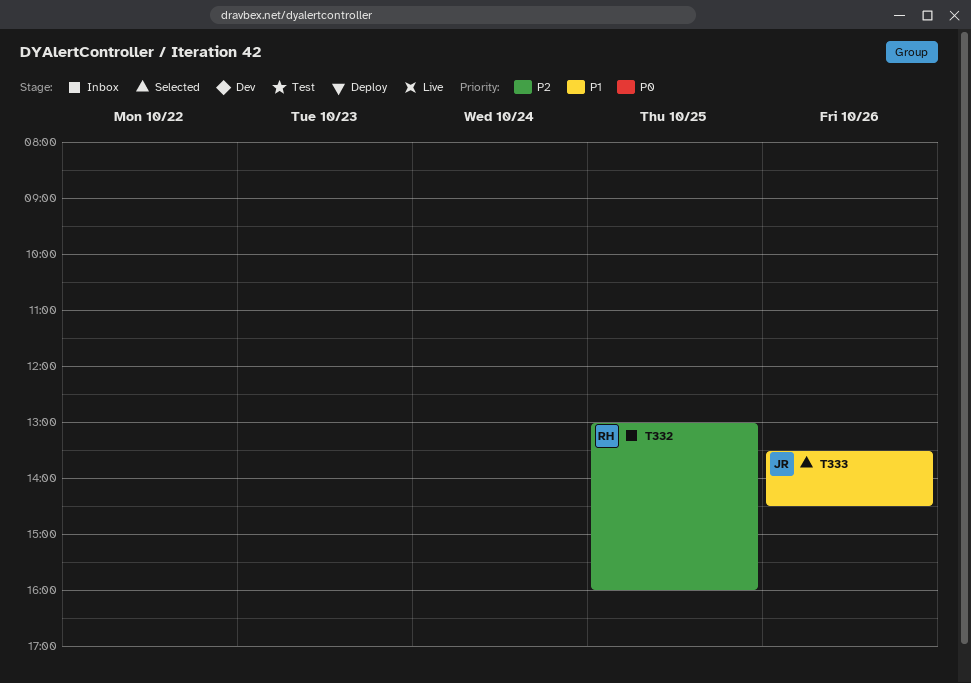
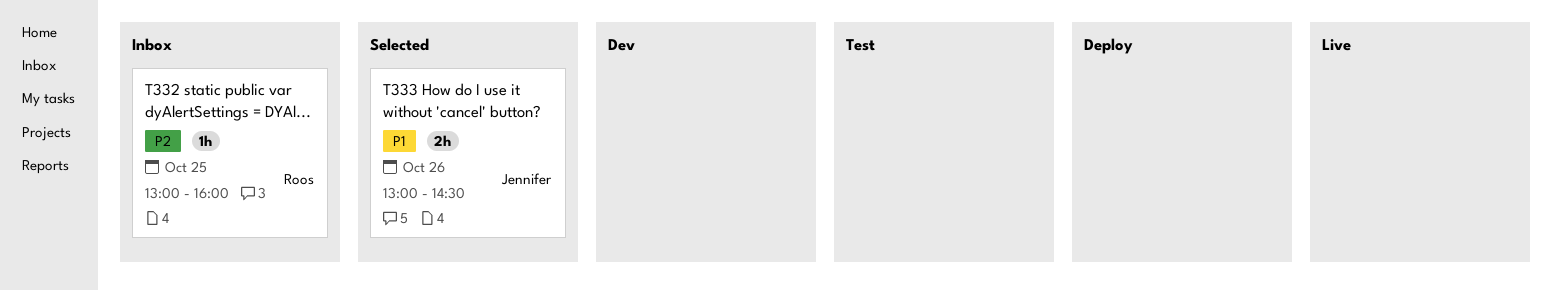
T333, begins: 13:30 -> 13:00

